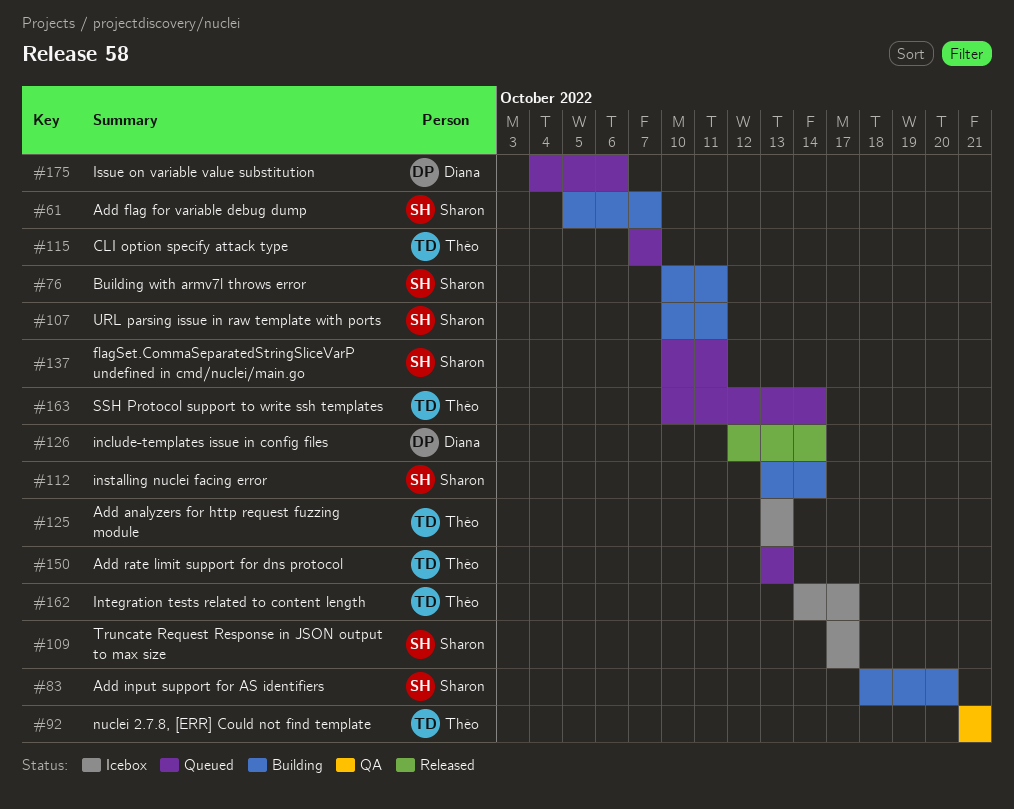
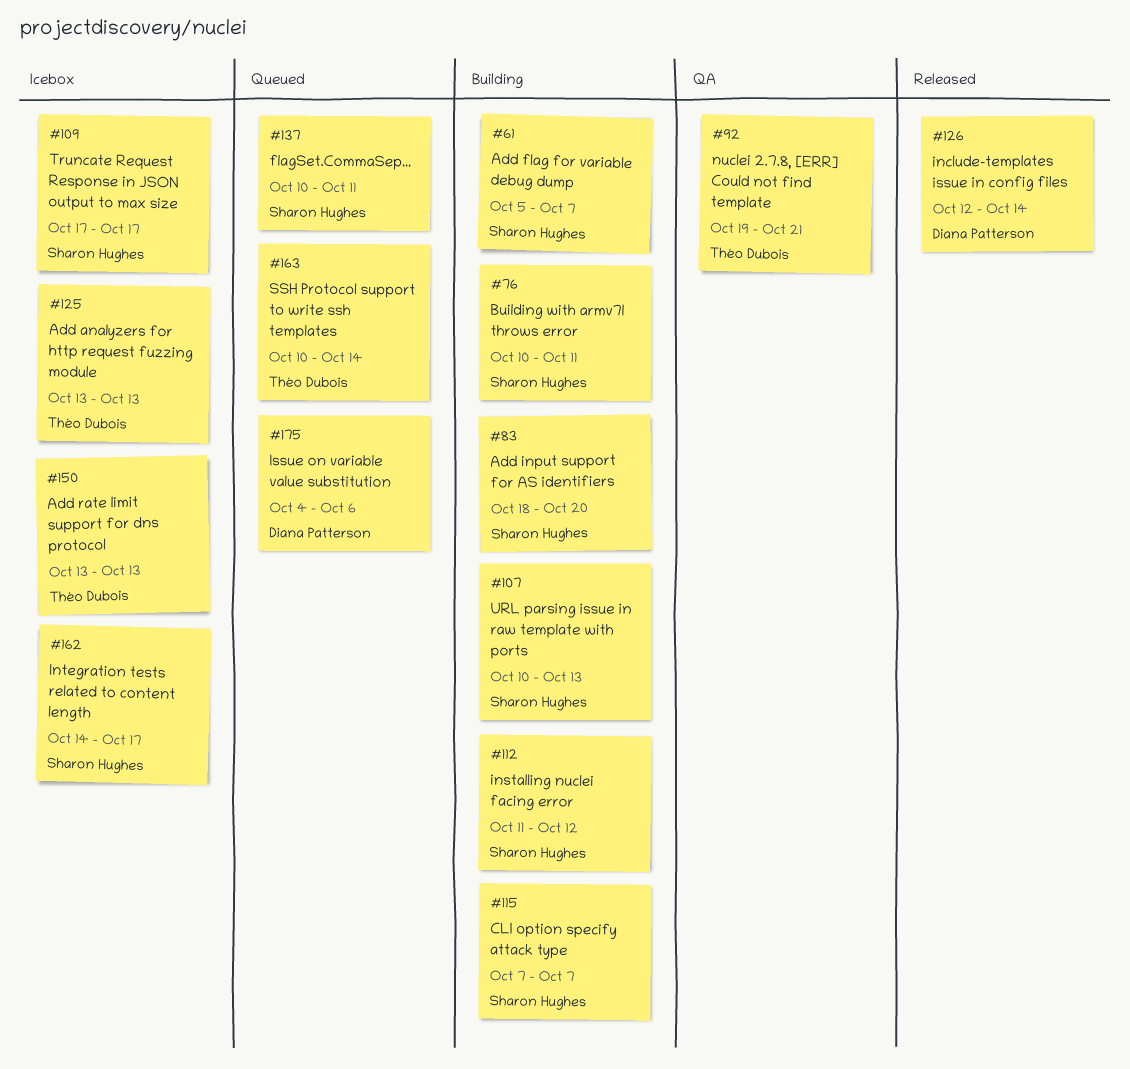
#92, start: Oct 21 -> Oct 19
#107, due: Oct 11 -> Oct 13
#112, start: Oct 13 -> Oct 11
#112, due: Oct 14 -> Oct 12
#115, status: Queued -> Building
#115, owner: Théo Dubois -> Sharon Hughes
#150, status: Queued -> Icebox
#162, owner: Théo Dubois -> Sharon Hughes

